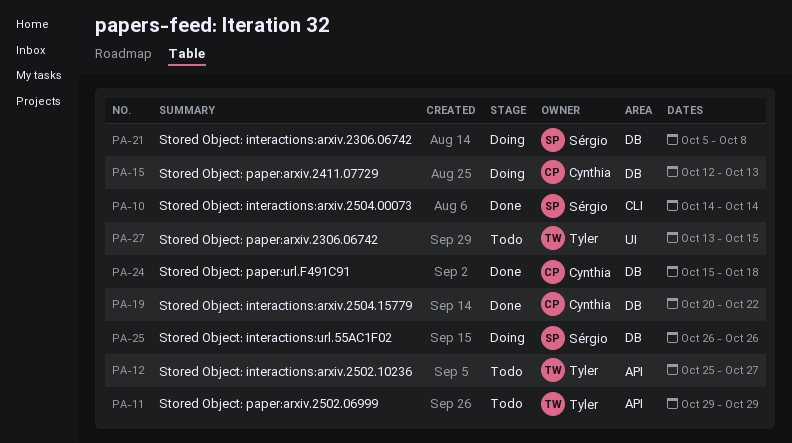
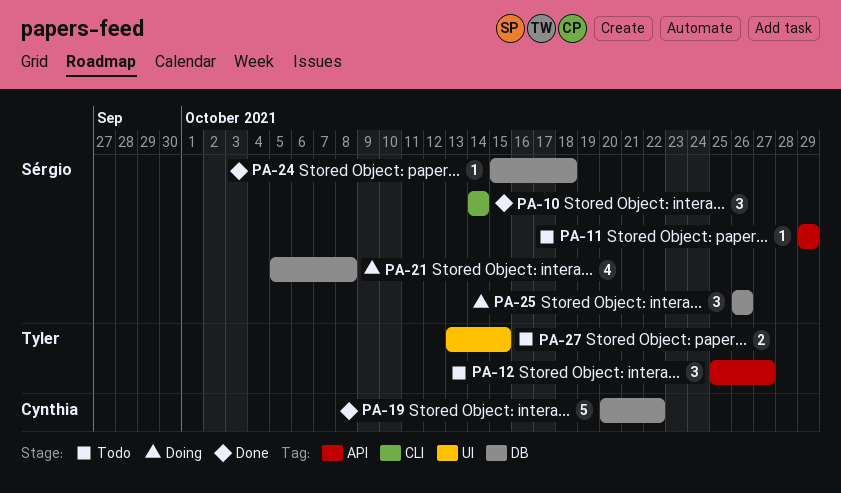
PA-11, owner: Tyler -> Sérgio
PA-15: present -> none
PA-24, owner: Cynthia -> Sérgio

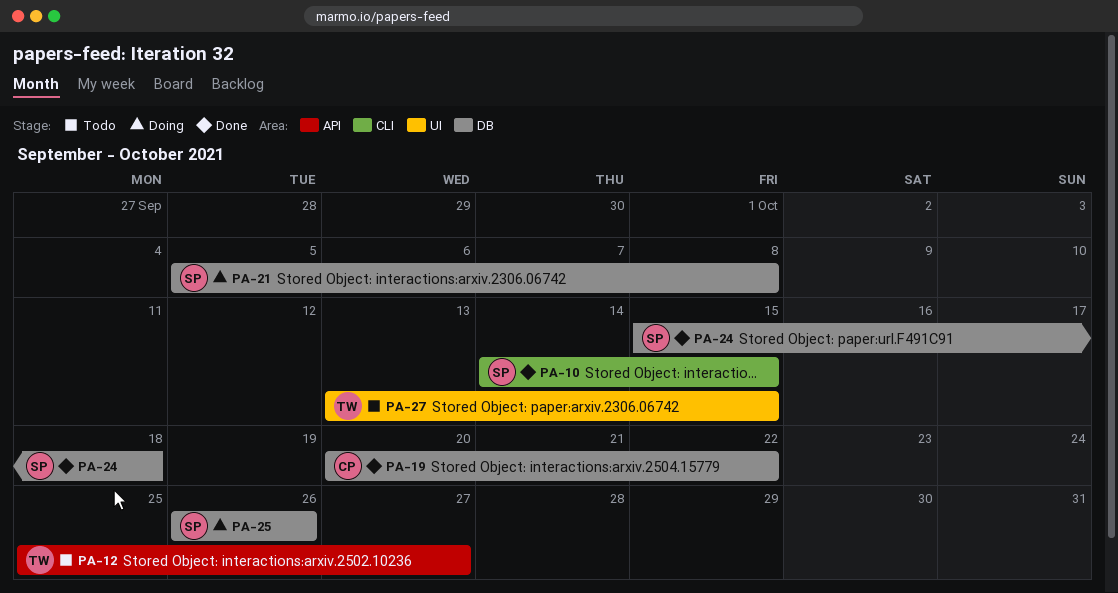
PA-10, due: Oct 14 -> Oct 15
PA-11: present -> none

